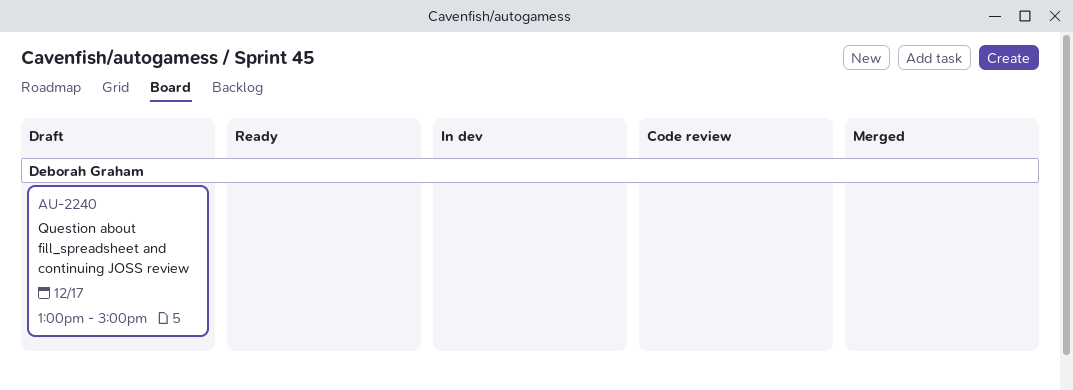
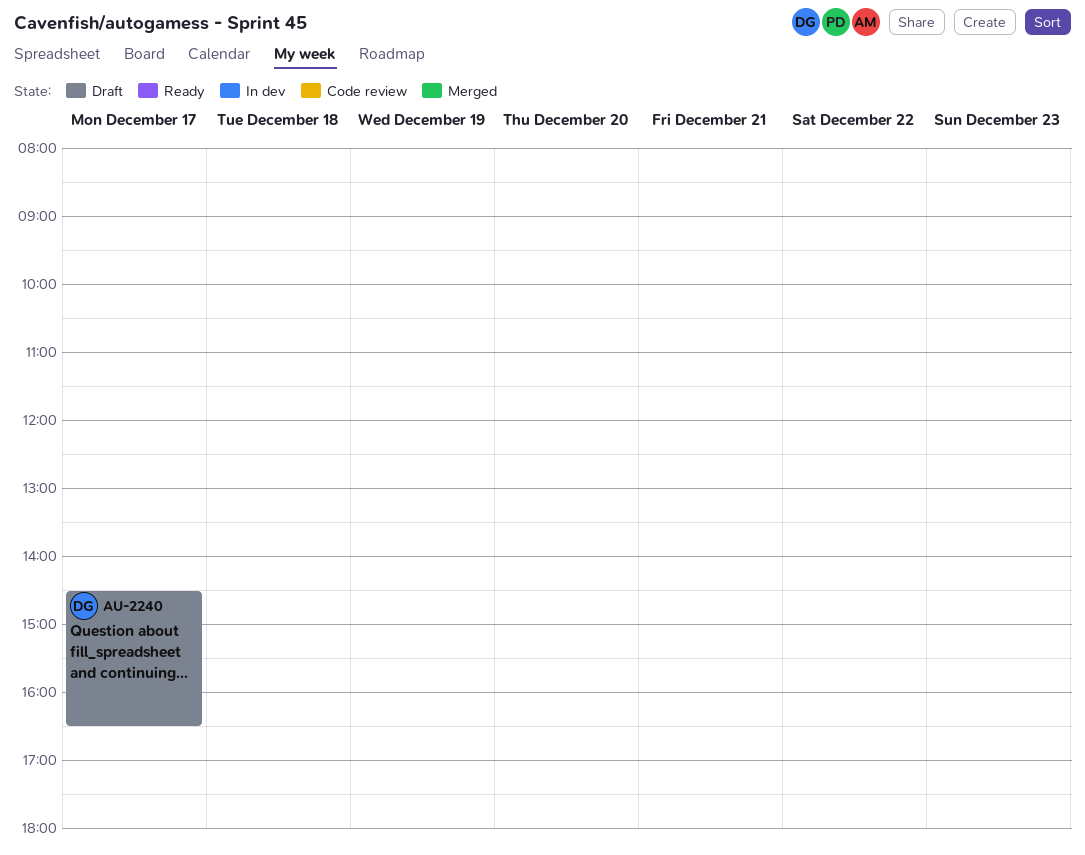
AU-2240, begins: 13:00 -> 14:30
AU-2240, ends: 15:00 -> 16:30

